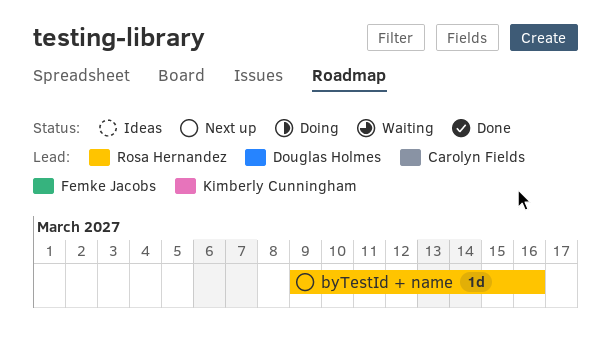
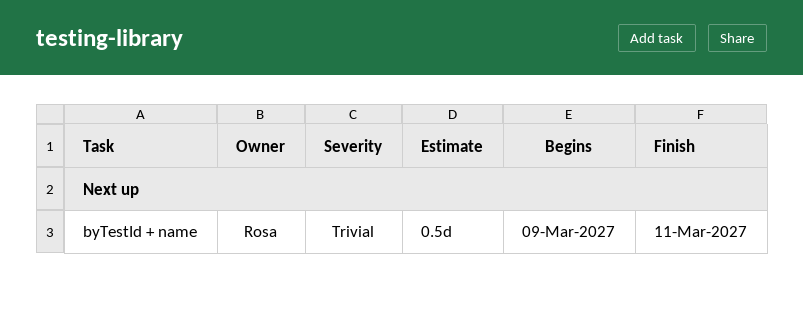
byTestId + name, estimate: 1d -> 0.5d
byTestId + name, due: Mar 16 -> Mar 11

